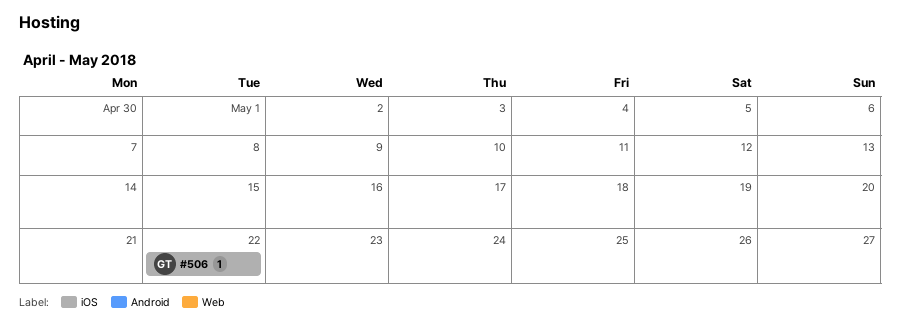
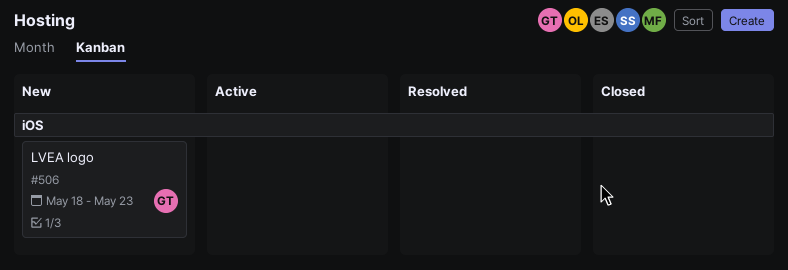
#506, start: May 22 -> May 18
#506, due: May 22 -> May 23

